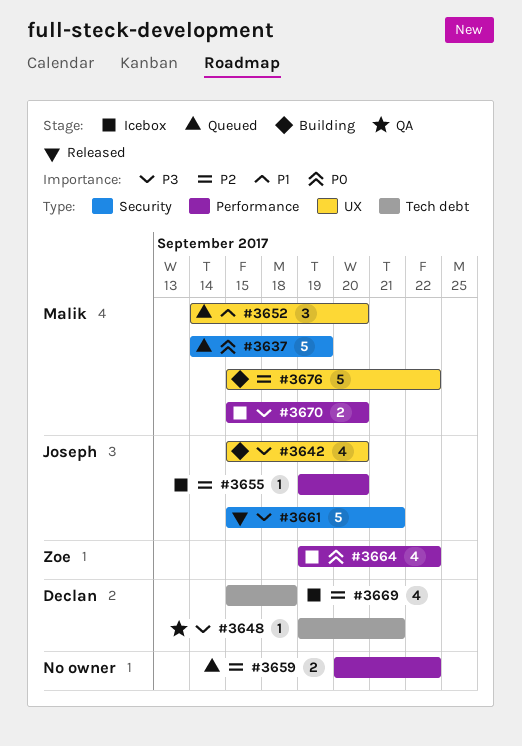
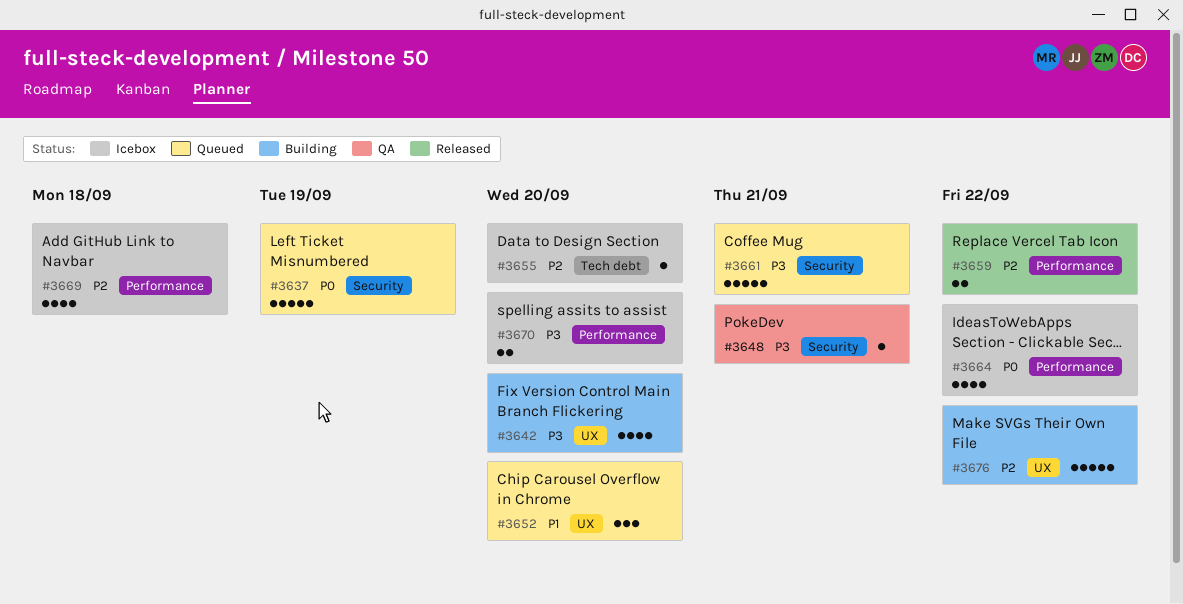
#3648, label: Tech debt -> Security
#3655, label: Performance -> Tech debt
#3659, status: Queued -> Released
#3661, status: Released -> Queued
#3669, label: Tech debt -> Performance

